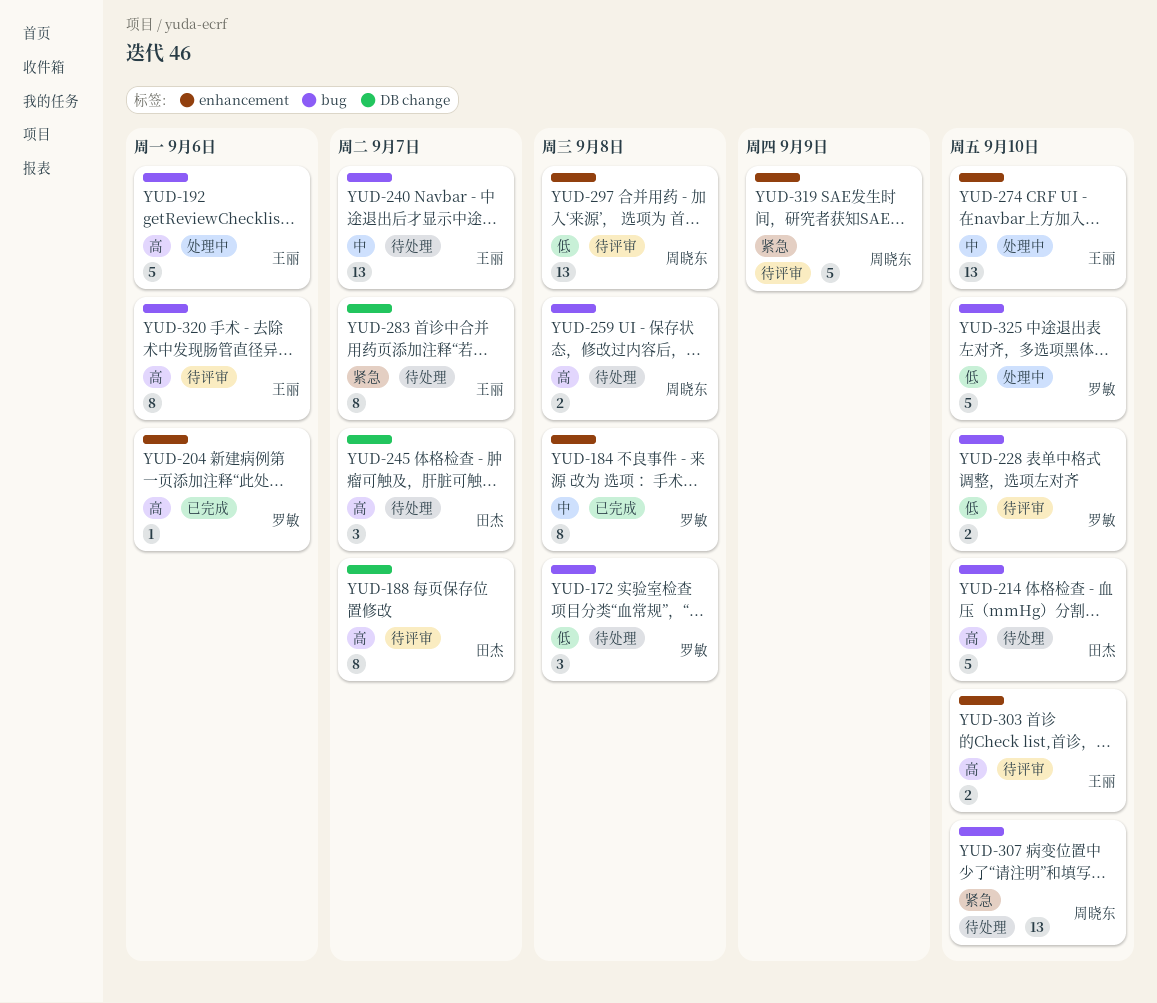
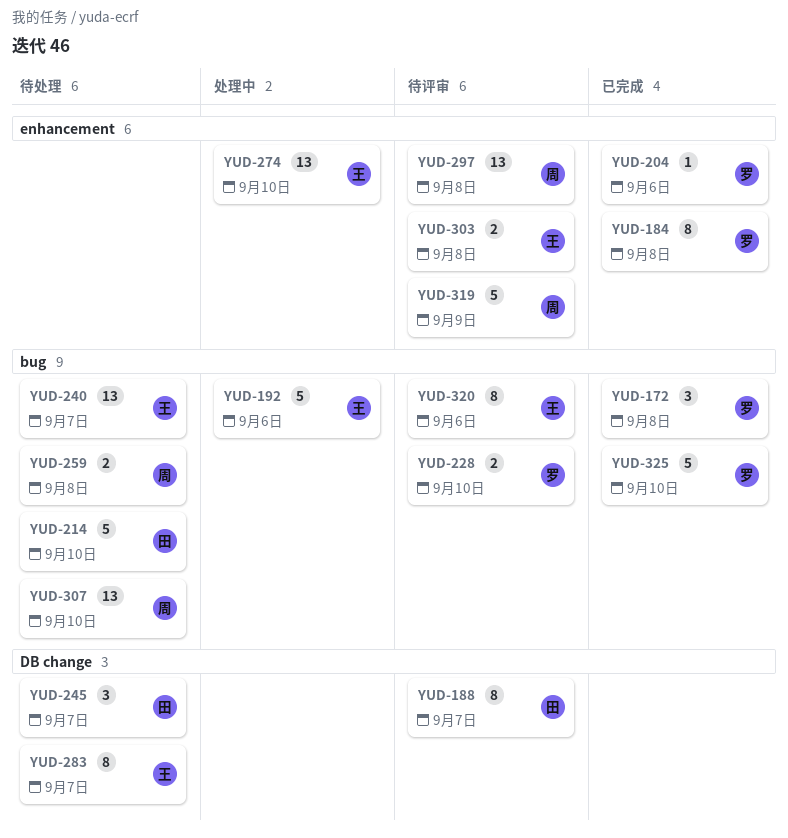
YUD-172, status: 待处理 -> 已完成
YUD-303, due: Sep 10 -> Sep 8
YUD-325, status: 处理中 -> 已完成

